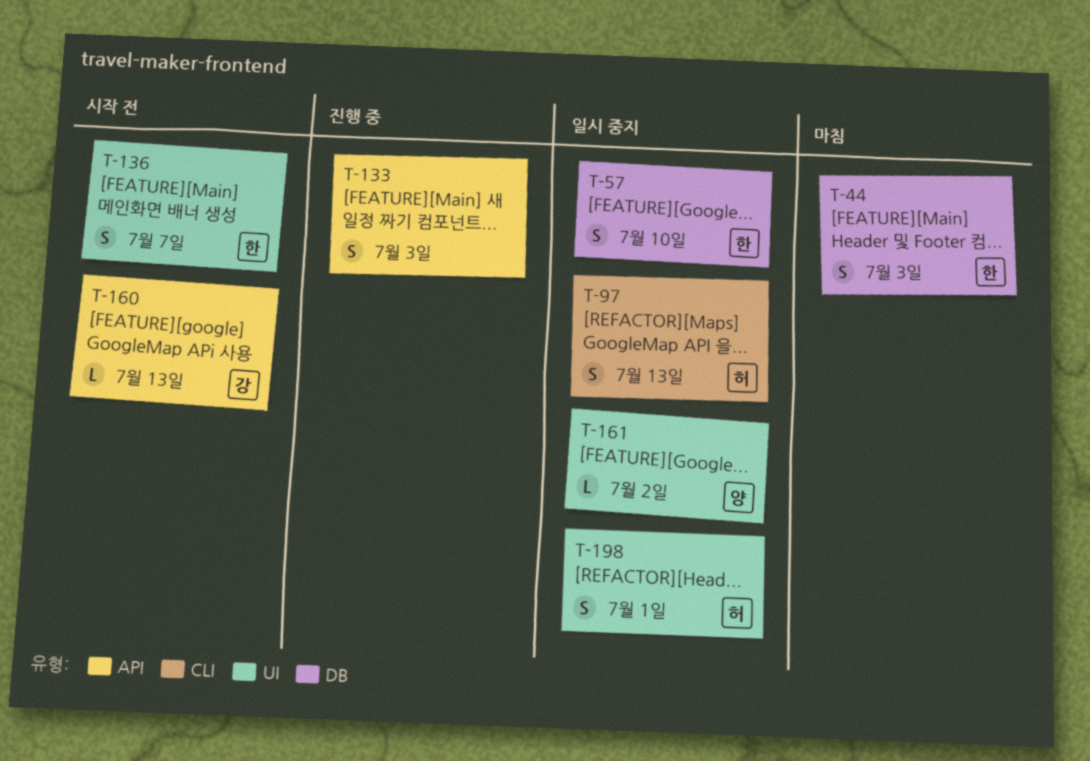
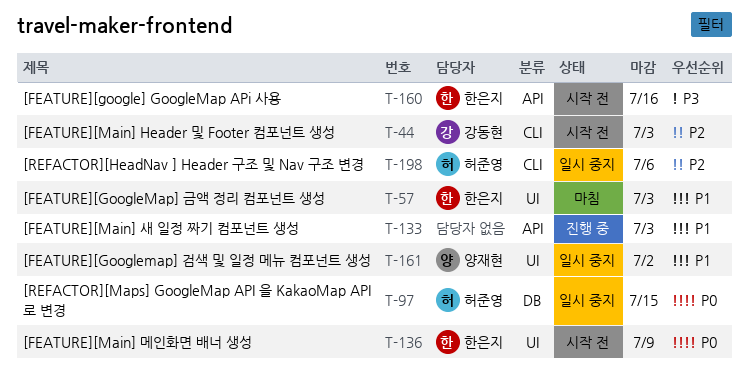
T-44, status: 마침 -> 시작 전
T-44, owner: 한은지 -> 강동현
T-44, label: DB -> CLI
T-57, status: 일시 중지 -> 마침
T-57, label: DB -> UI
T-57, due: Jul 10 -> Jul 3
T-97, label: CLI -> DB
T-97, due: Jul 13 -> Jul 15
T-136, due: Jul 7 -> Jul 9
T-160, owner: 강동현 -> 한은지
T-160, due: Jul 13 -> Jul 16
T-198, label: UI -> CLI
T-198, due: Jul 1 -> Jul 6

